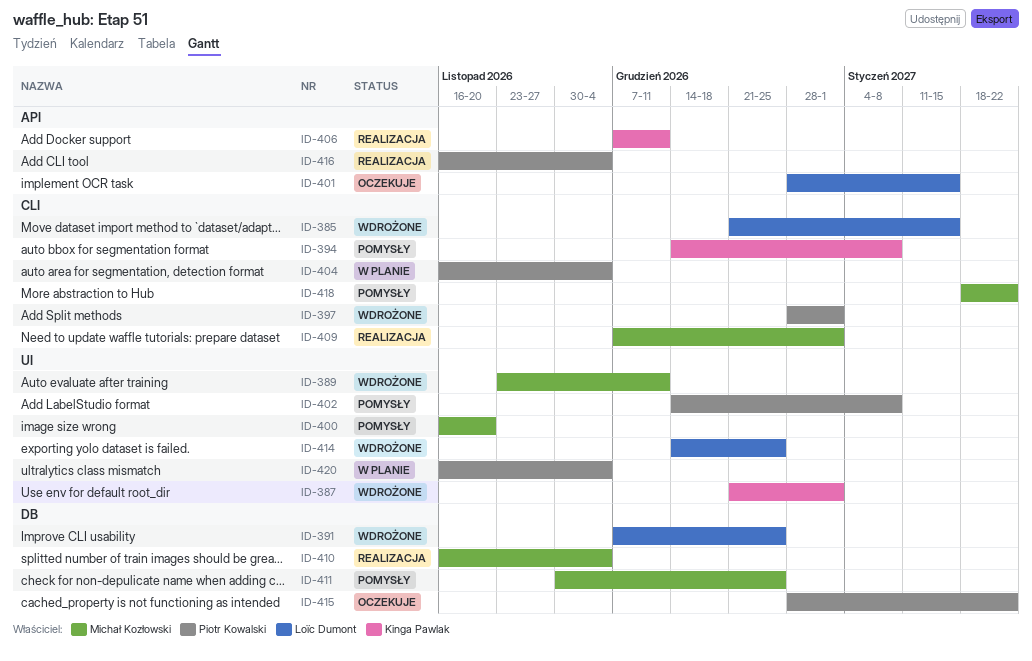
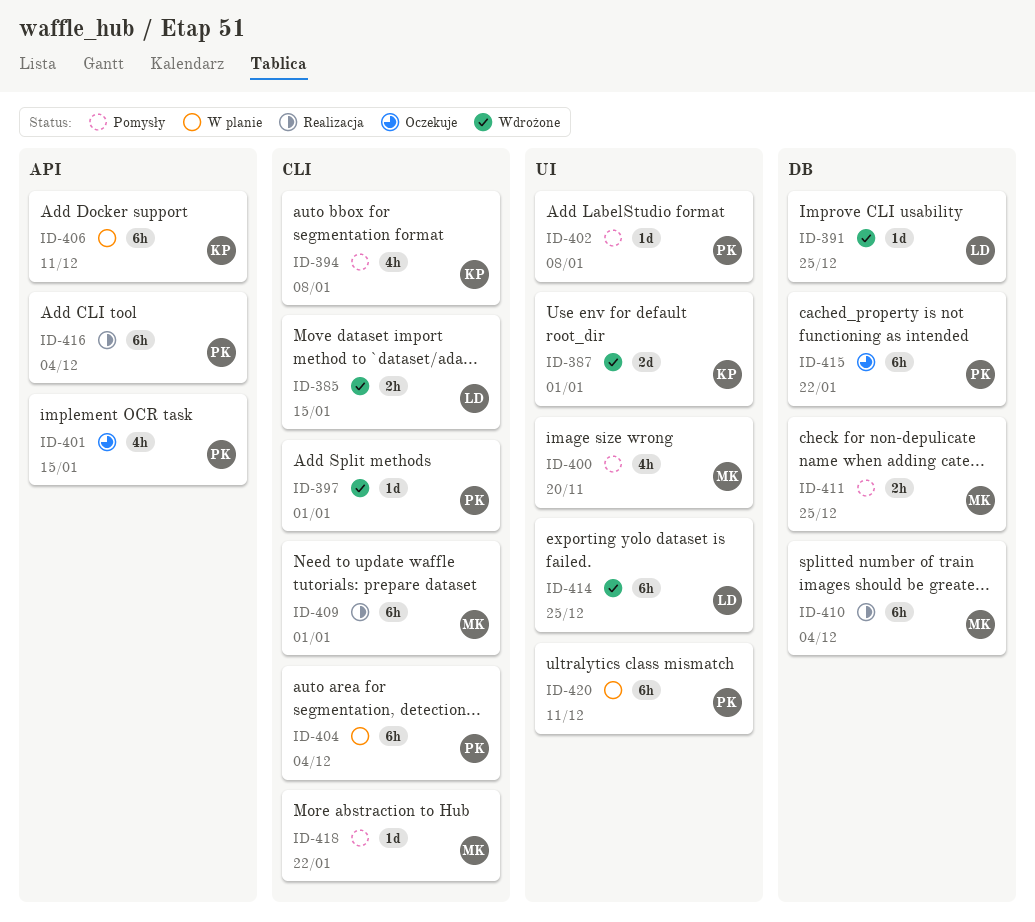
ID-389: present -> none
ID-401, owner: Loïc Dumont -> Piotr Kowalski
ID-406, status: Realizacja -> W planie
ID-420, due: Dec 4 -> Dec 11

